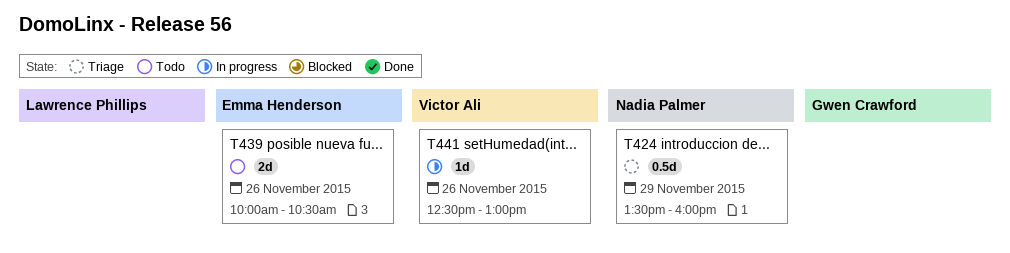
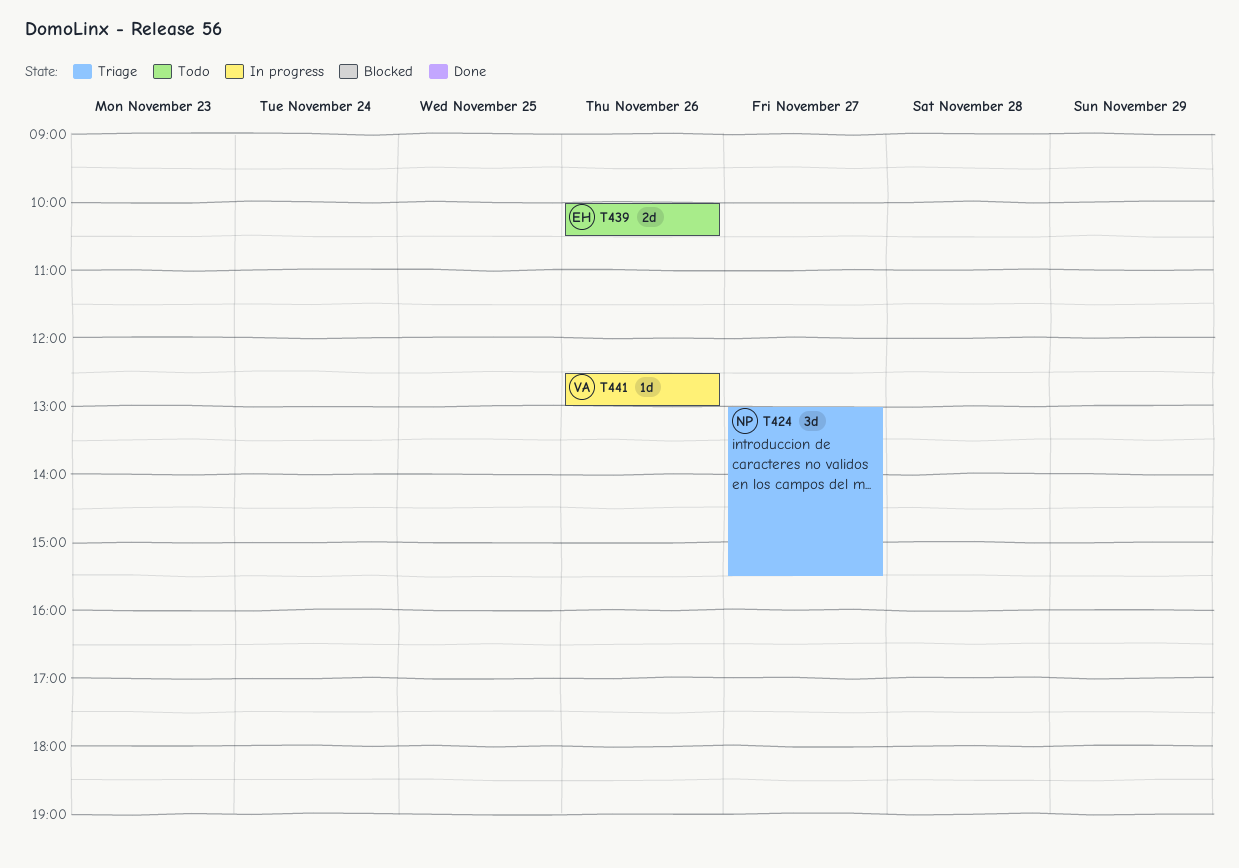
T424, estimate: 0.5d -> 3d
T424, day: Nov 29 -> Nov 27
T424, begins: 13:30 -> 13:00
T424, ends: 16:00 -> 15:30

